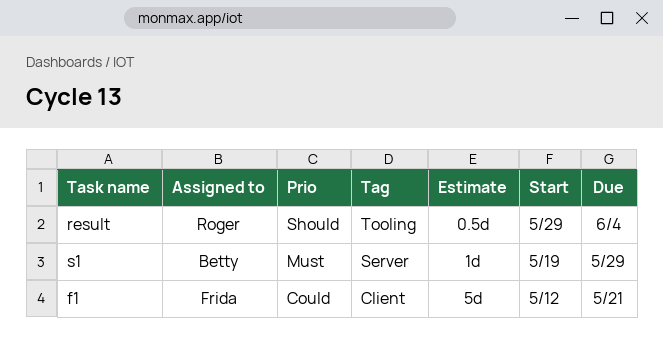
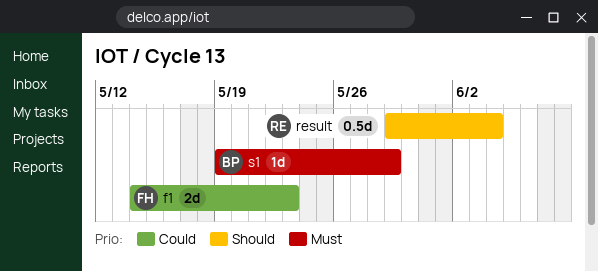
f1, estimate: 5d -> 2d
f1, start: May 12 -> May 14
f1, due: May 21 -> May 23

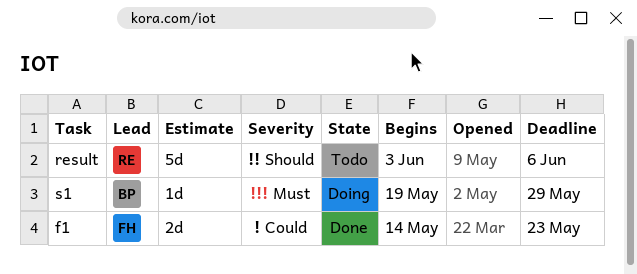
result, estimate: 0.5d -> 5d
result, start: May 29 -> Jun 3
result, due: Jun 4 -> Jun 6

